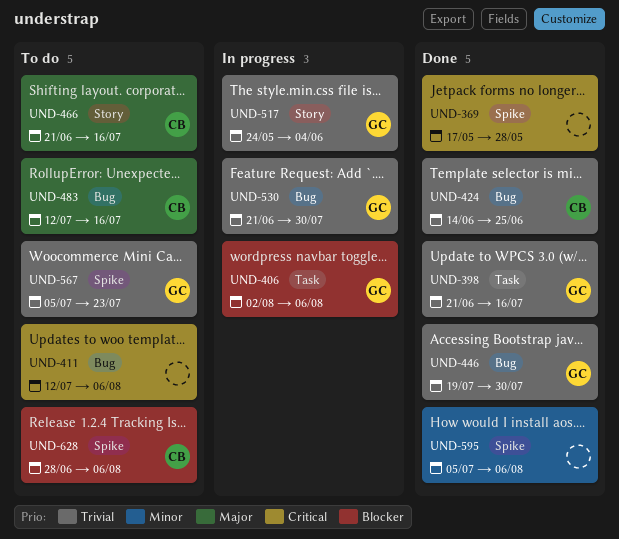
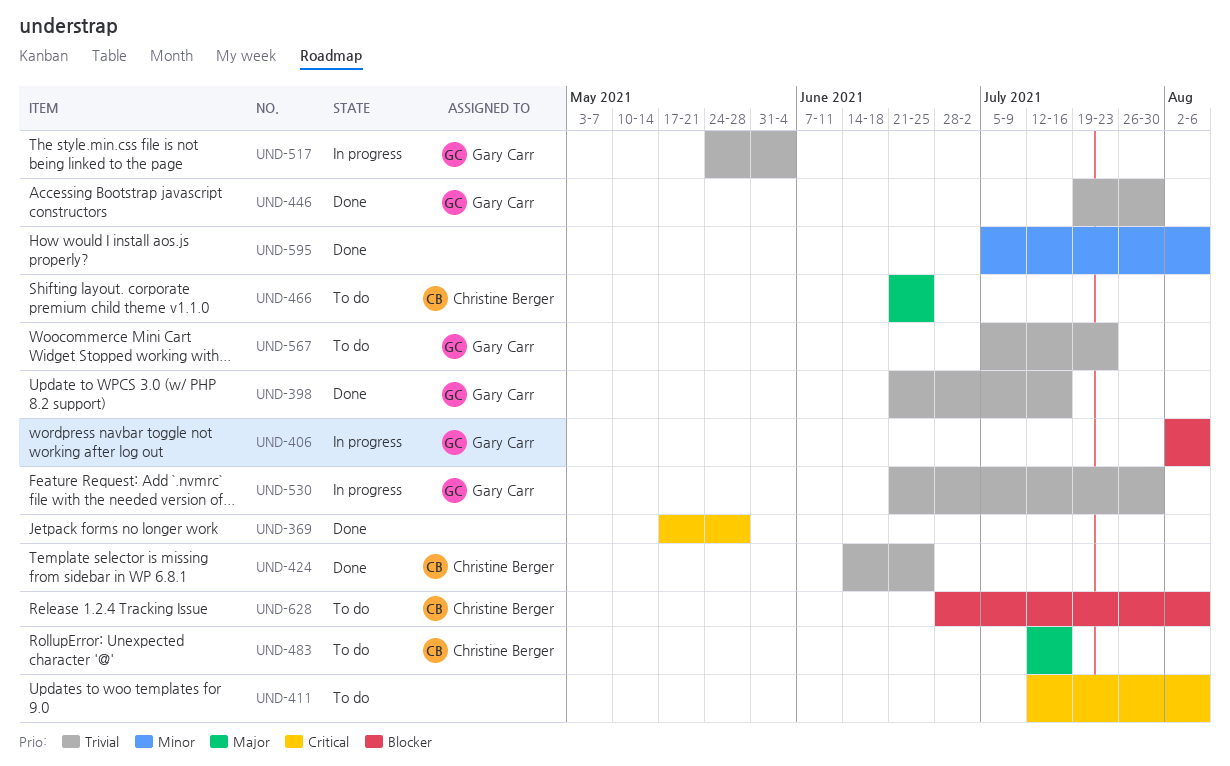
UND-466, due: Jul 16 -> Jun 25

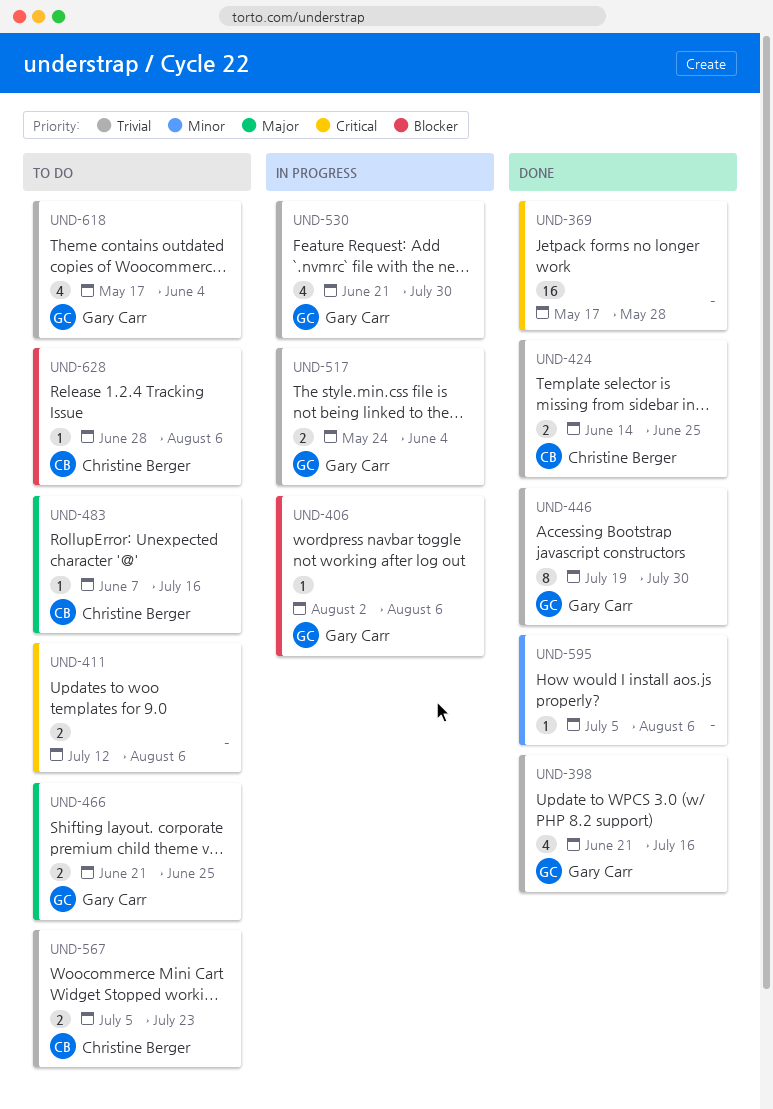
UND-466, owner: Christine Berger -> Gary Carr
UND-483, start: Jul 12 -> Jun 7
UND-567, owner: Gary Carr -> Christine Berger
UND-618: none -> present

